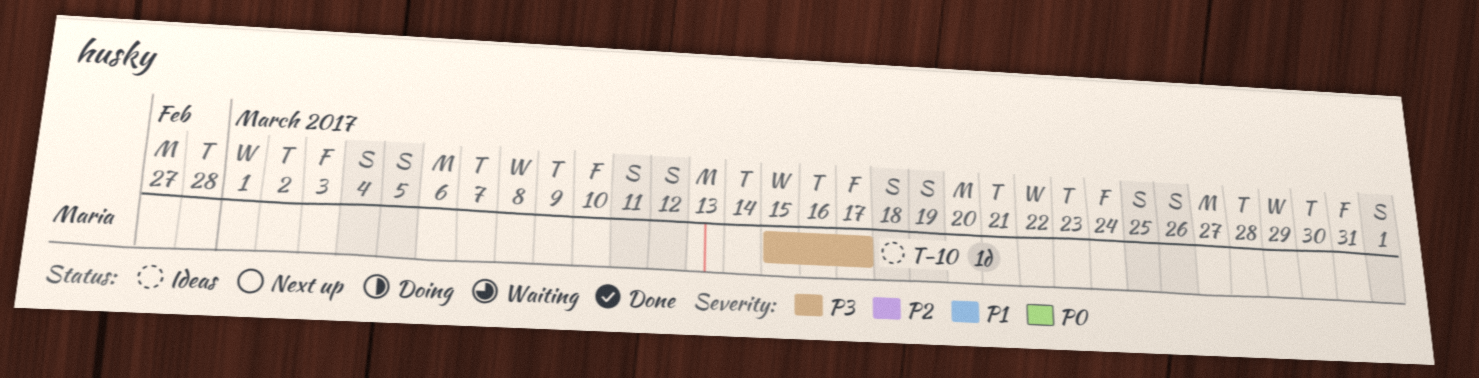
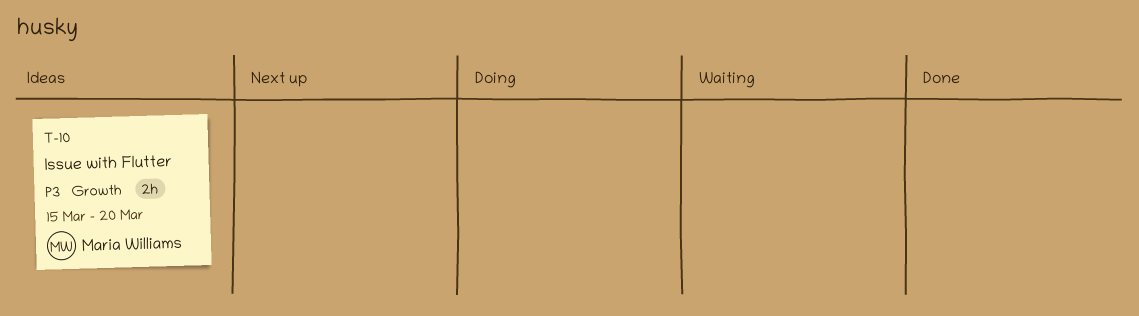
T-10, estimate: 1d -> 2h
T-10, due: Mar 17 -> Mar 20

